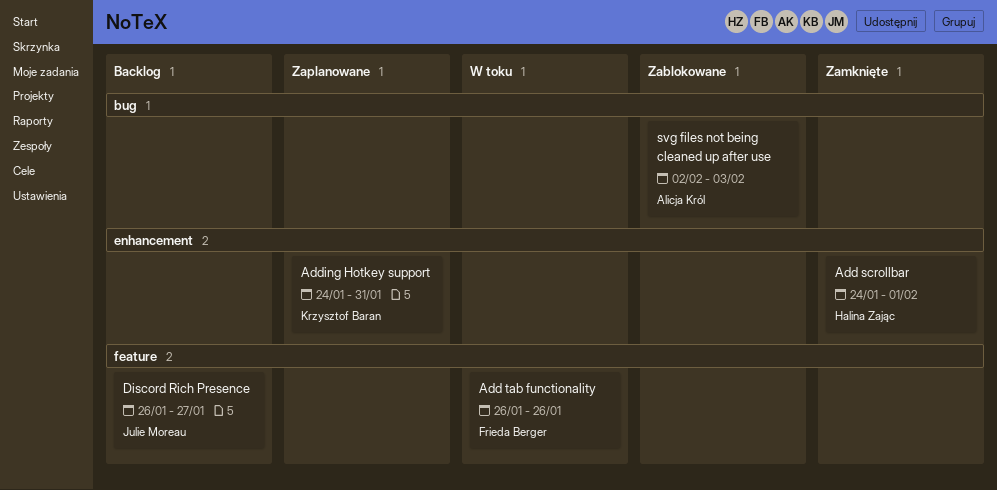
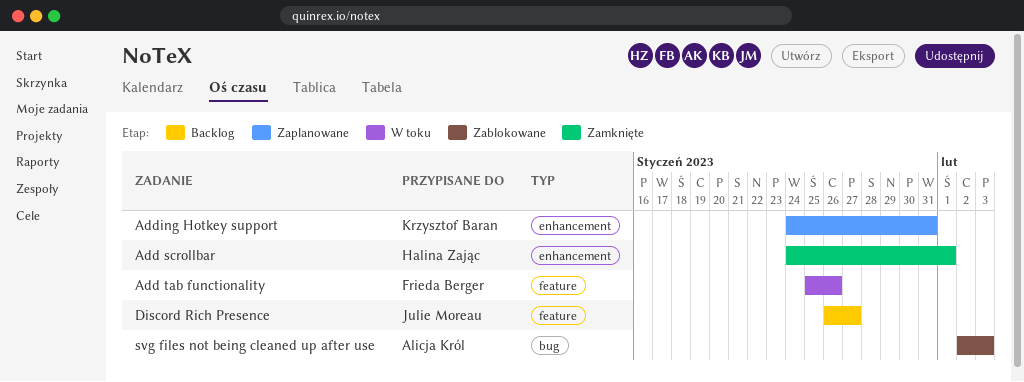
Add tab functionality, start: Jan 26 -> Jan 25

